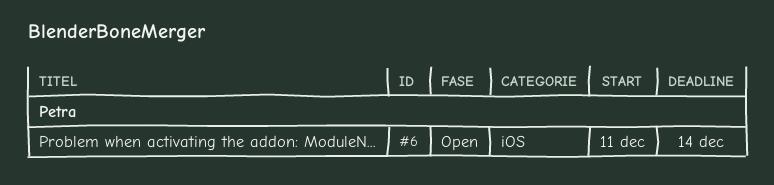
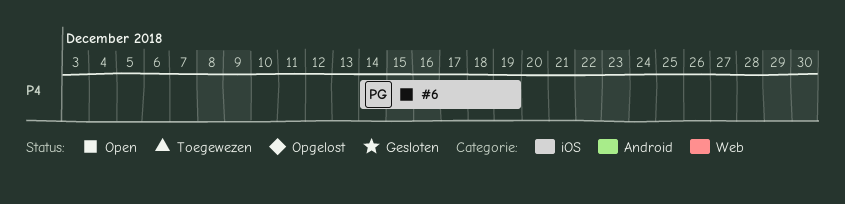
#6, start: Dec 11 -> Dec 14
#6, due: Dec 14 -> Dec 19

